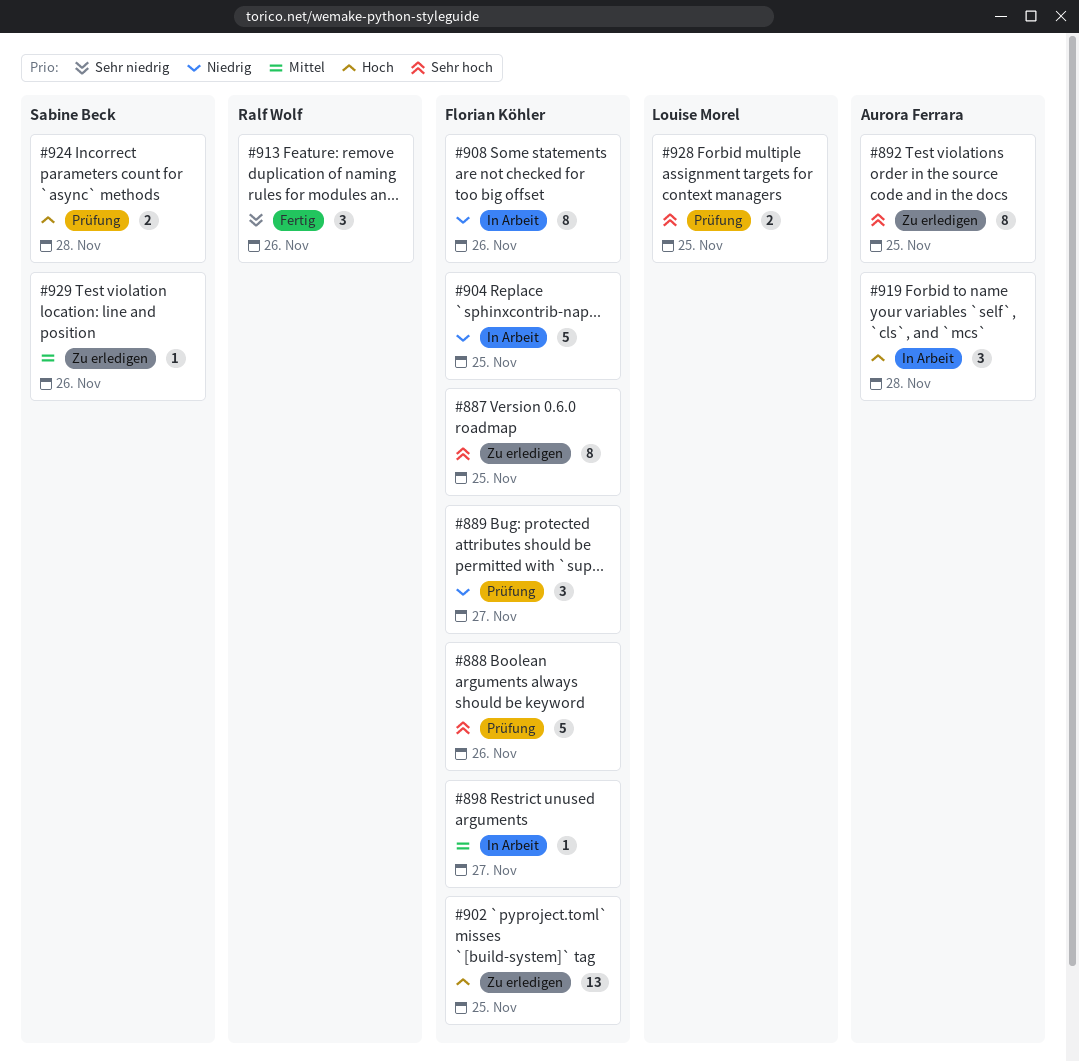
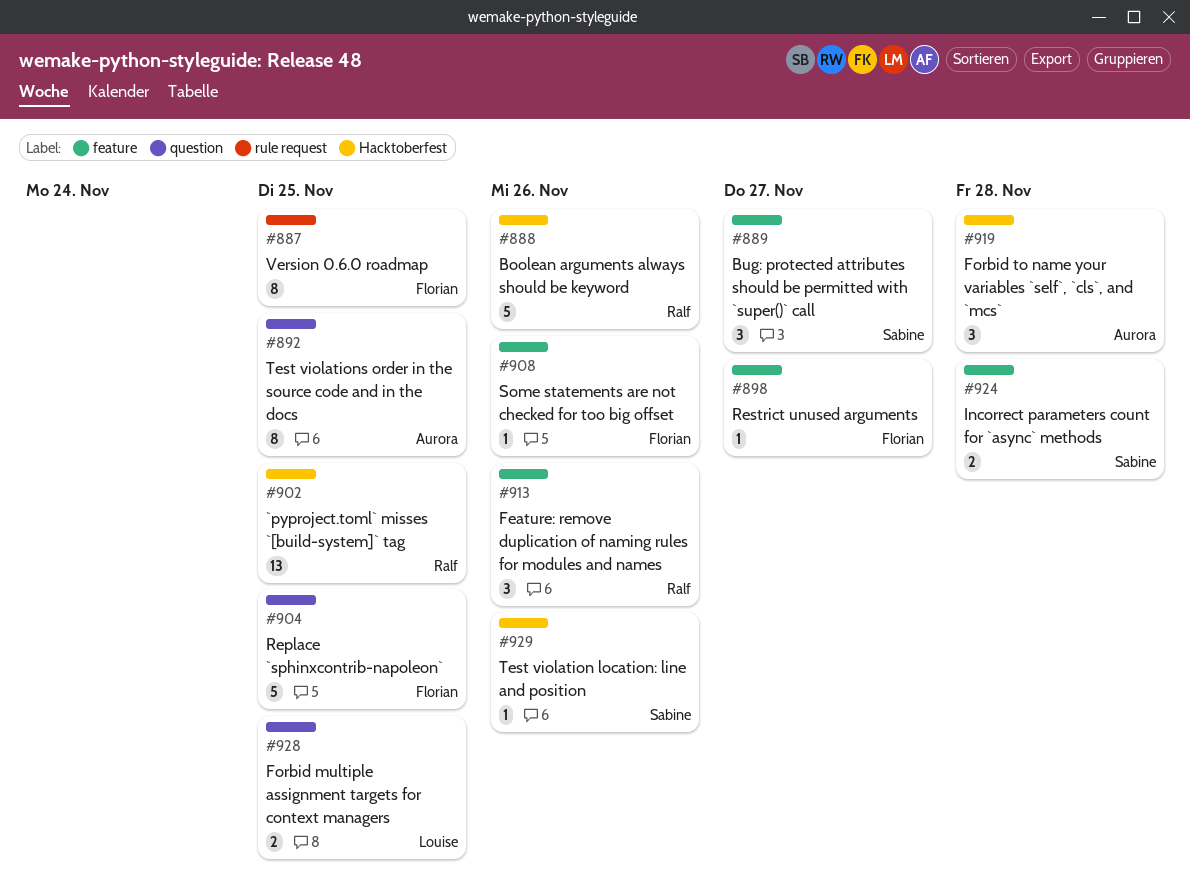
#888, owner: Florian Köhler -> Ralf Wolf
#889, owner: Florian Köhler -> Sabine Beck
#902, owner: Florian Köhler -> Ralf Wolf
#908, estimate: 8 -> 1

